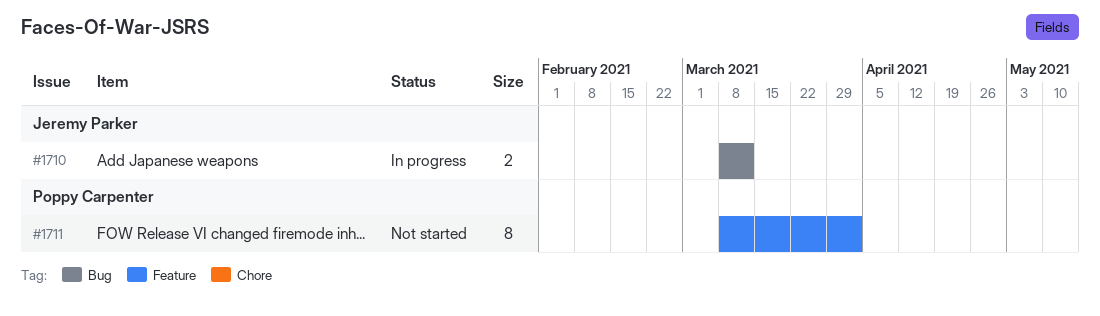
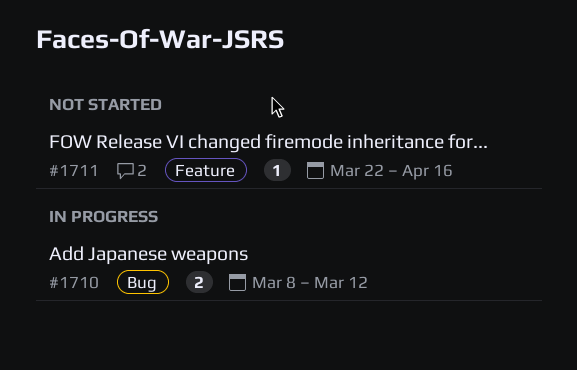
#1711, estimate: 8 -> 1
#1711, start: Mar 8 -> Mar 22
#1711, due: Apr 2 -> Apr 16

